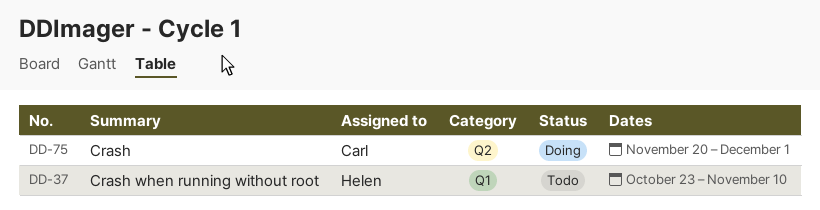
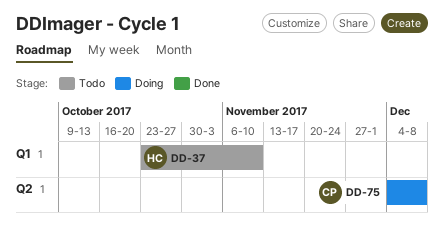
DD-75, start: Nov 20 -> Dec 4
DD-75, due: Dec 1 -> Dec 8

